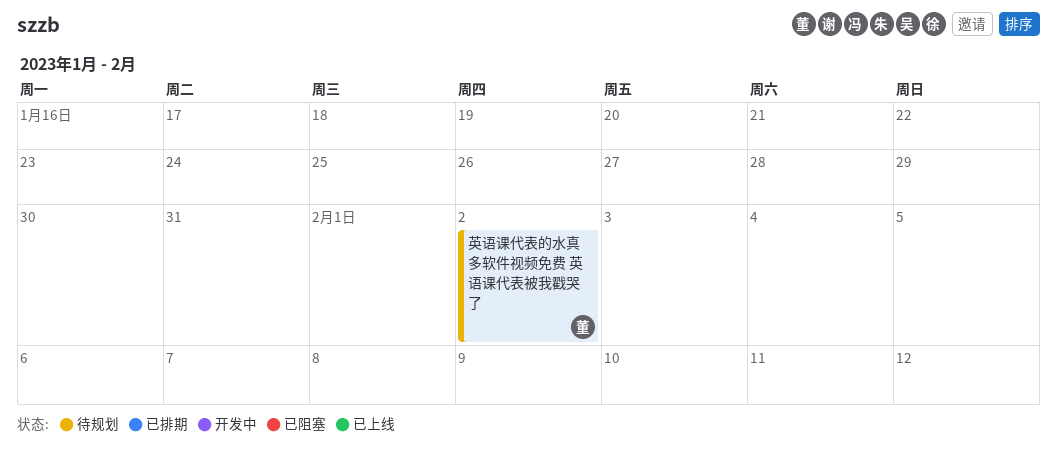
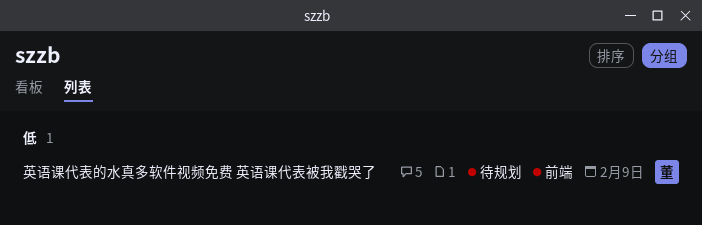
英语课代表的水真多软件视频免费 英语课代表被我戳哭了, due: Feb 2 -> Feb 9

